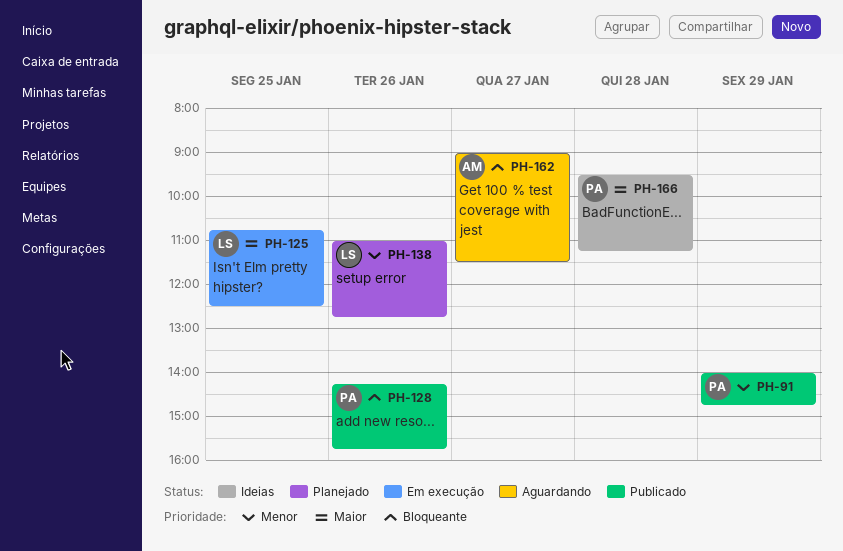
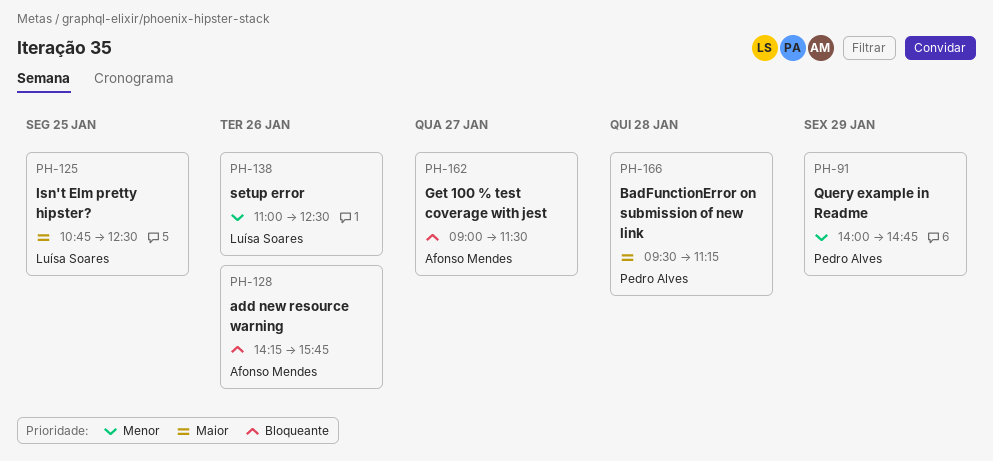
PH-128, owner: Pedro Alves -> Afonso Mendes
PH-138, ends: 12:45 -> 12:30

